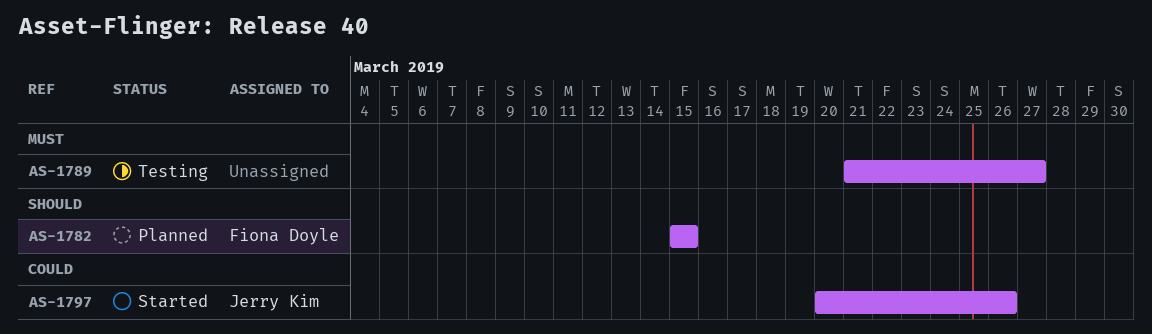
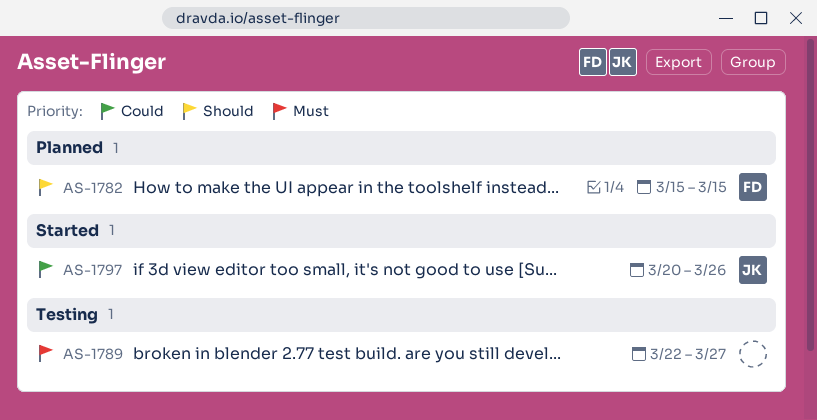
AS-1789, start: Mar 21 -> Mar 22

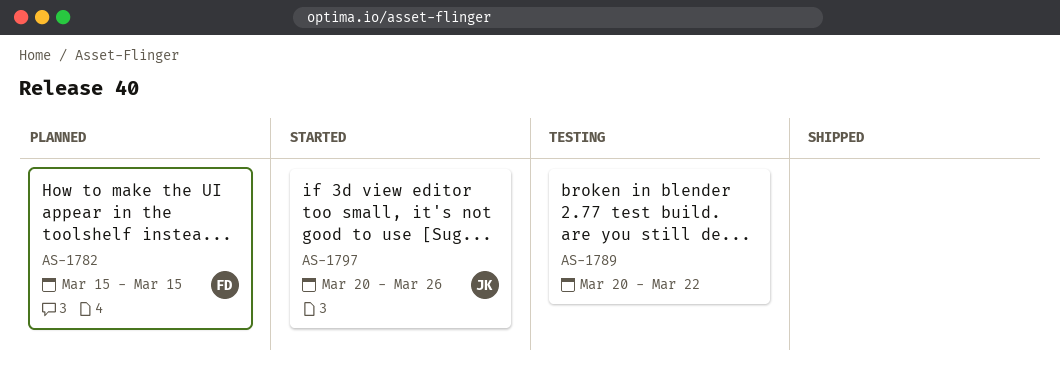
AS-1789, start: Mar 22 -> Mar 20
AS-1789, due: Mar 27 -> Mar 22

